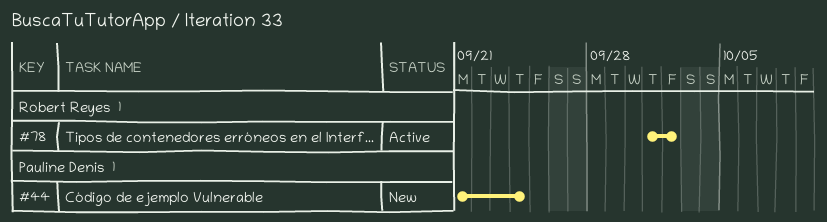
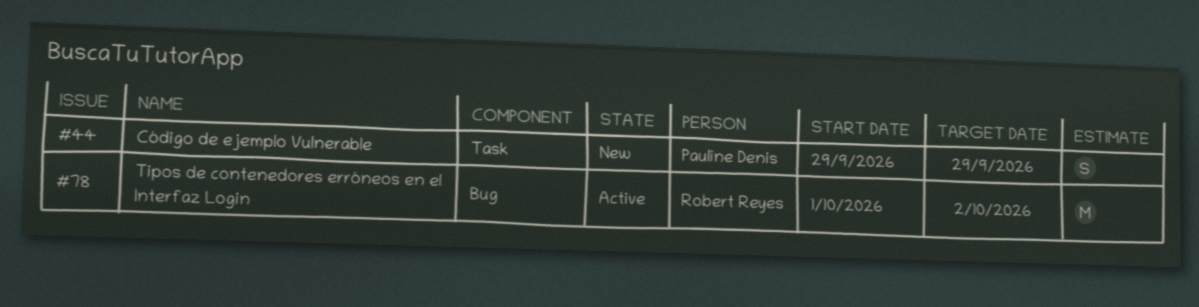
#44, start: Sep 21 -> Sep 29
#44, due: Sep 24 -> Sep 29

